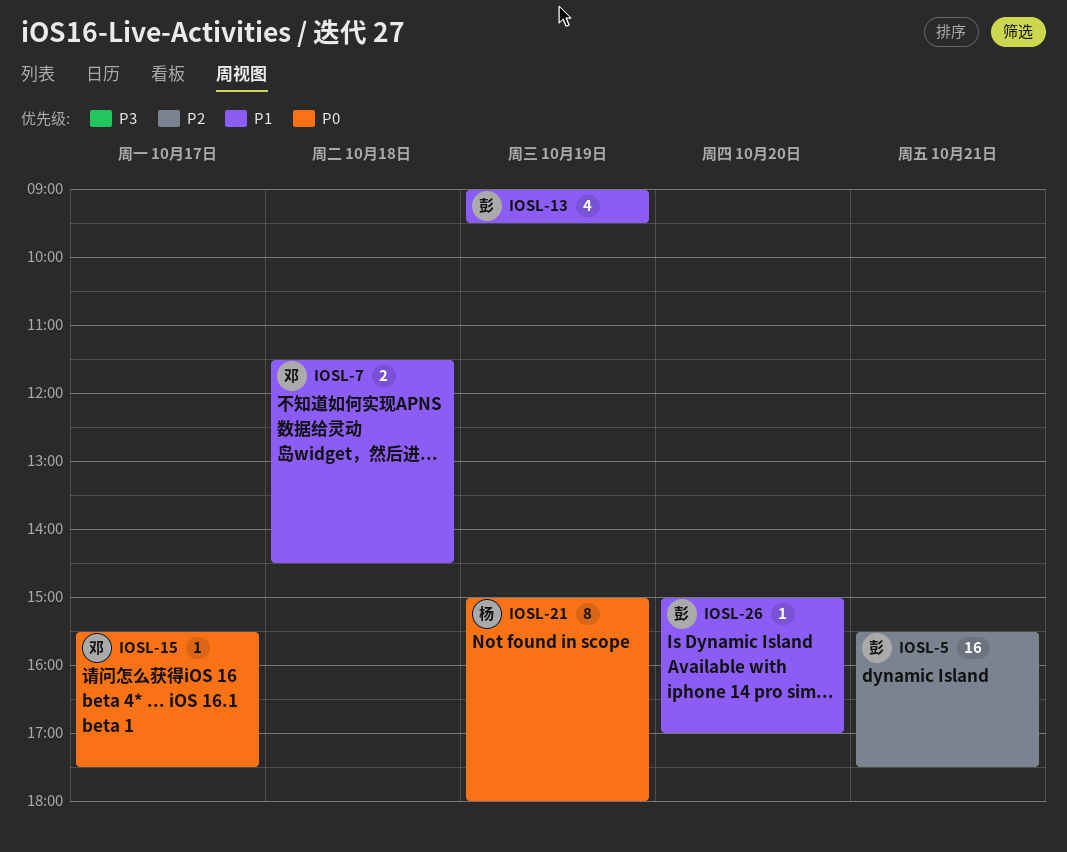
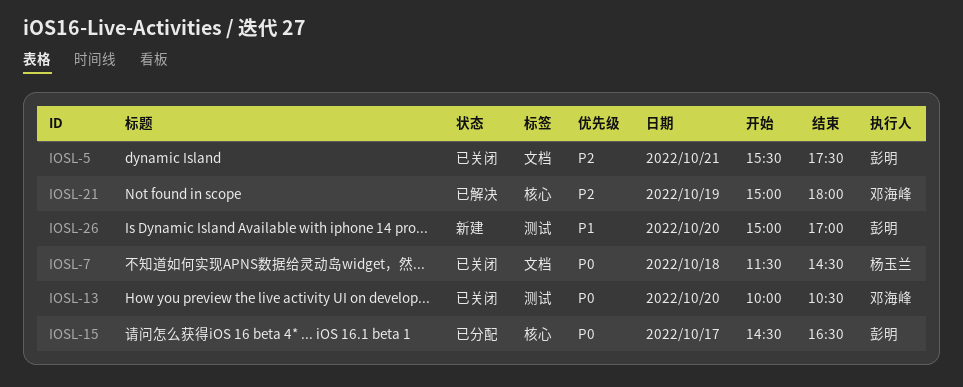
IOSL-7, owner: 邓海峰 -> 杨玉兰
IOSL-7, priority: P1 -> P0
IOSL-13, owner: 彭明 -> 邓海峰
IOSL-13, priority: P1 -> P0
IOSL-13, day: Oct 19 -> Oct 20
IOSL-13, begins: 09:00 -> 10:00
IOSL-13, ends: 09:30 -> 10:30
IOSL-15, owner: 邓海峰 -> 彭明
IOSL-15, begins: 15:30 -> 14:30
IOSL-15, ends: 17:30 -> 16:30
IOSL-21, owner: 杨玉兰 -> 邓海峰
IOSL-21, priority: P0 -> P2

